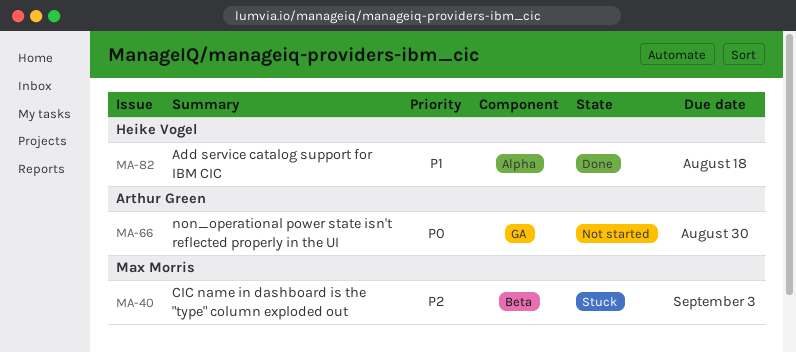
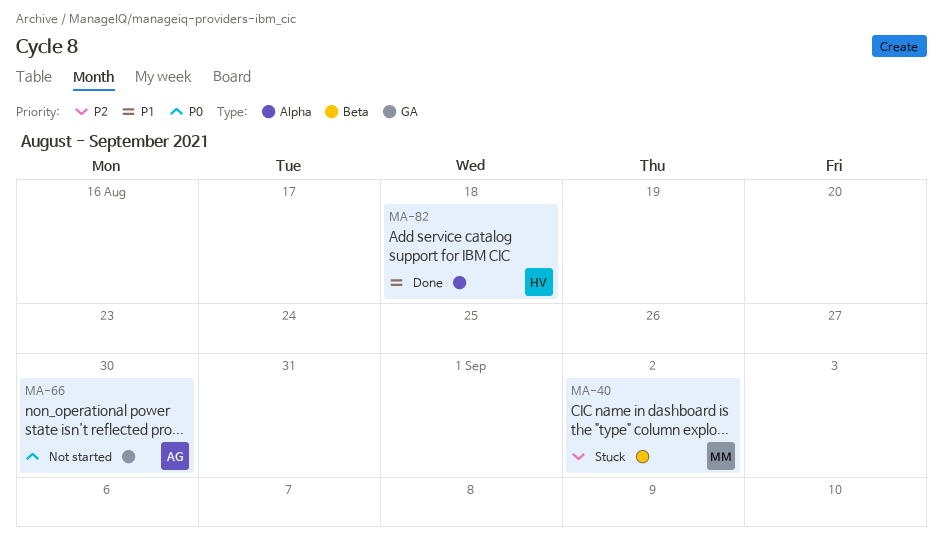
MA-40, due: Sep 3 -> Sep 2

